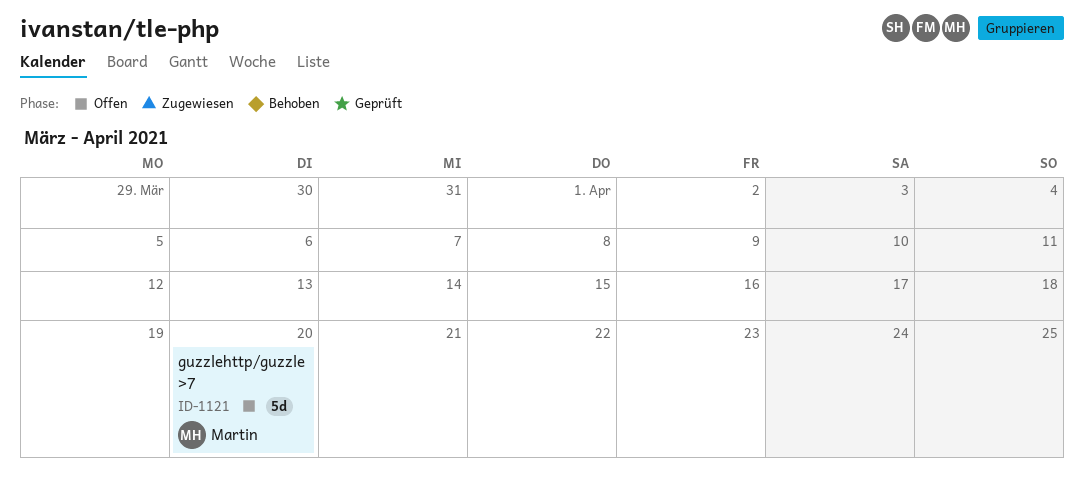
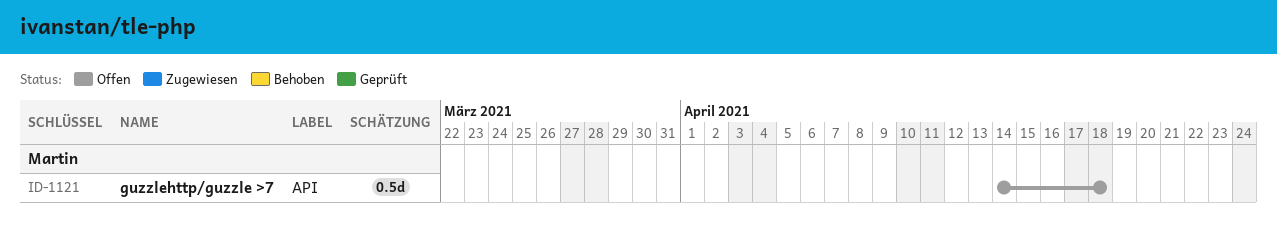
ID-1121, estimate: 5d -> 0.5d
ID-1121, due: Apr 20 -> Apr 18

